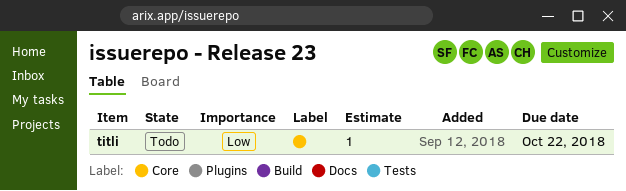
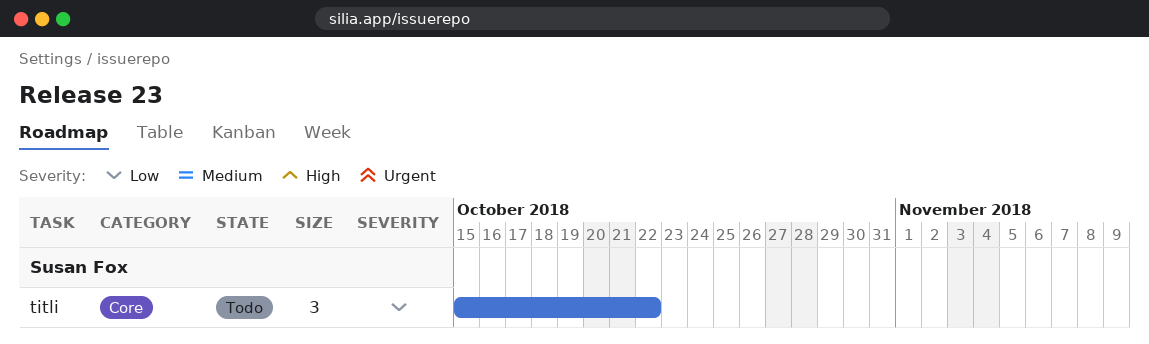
titli, estimate: 1 -> 3

